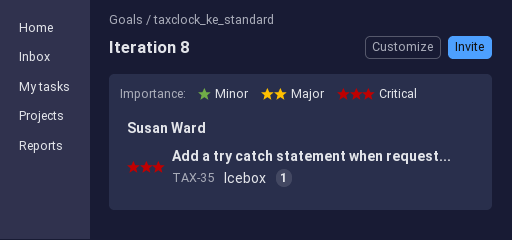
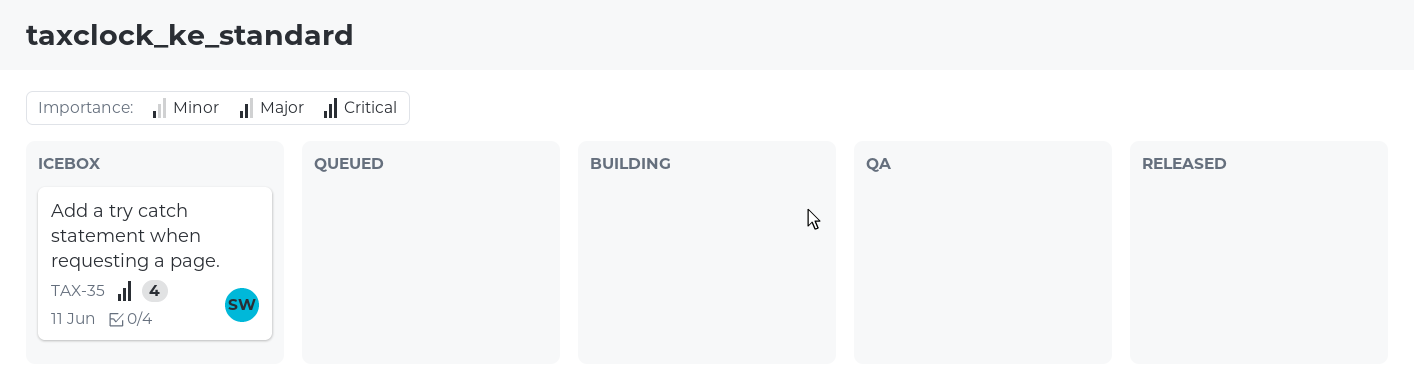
TAX-35, estimate: 1 -> 4

